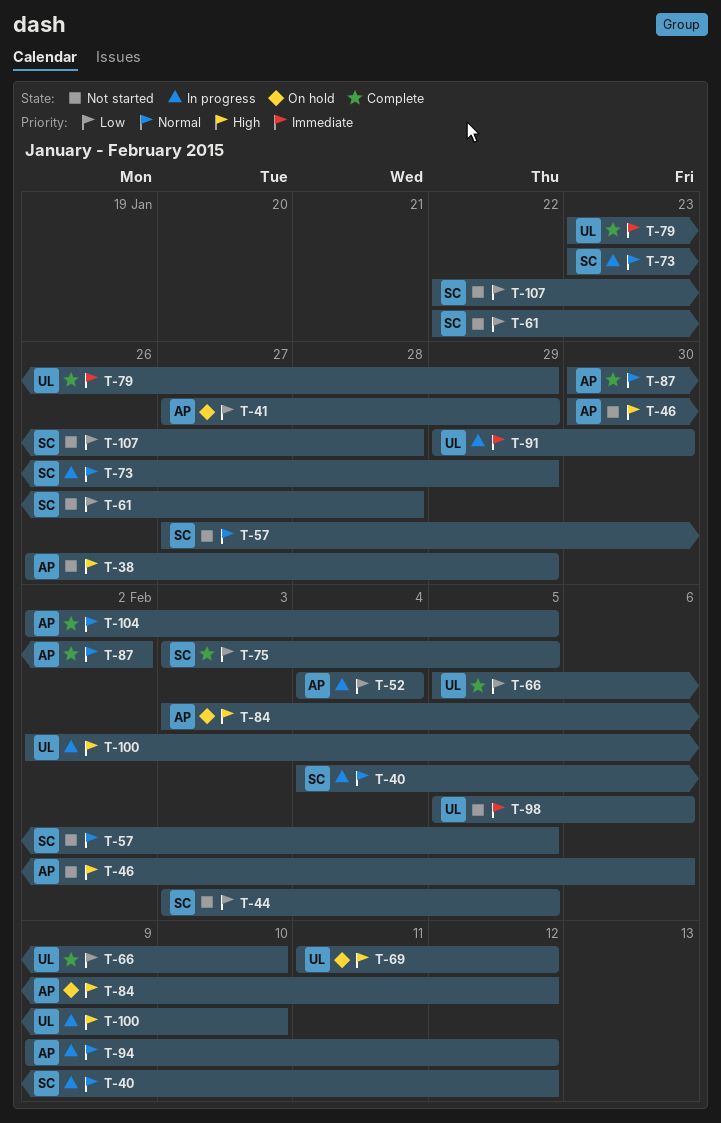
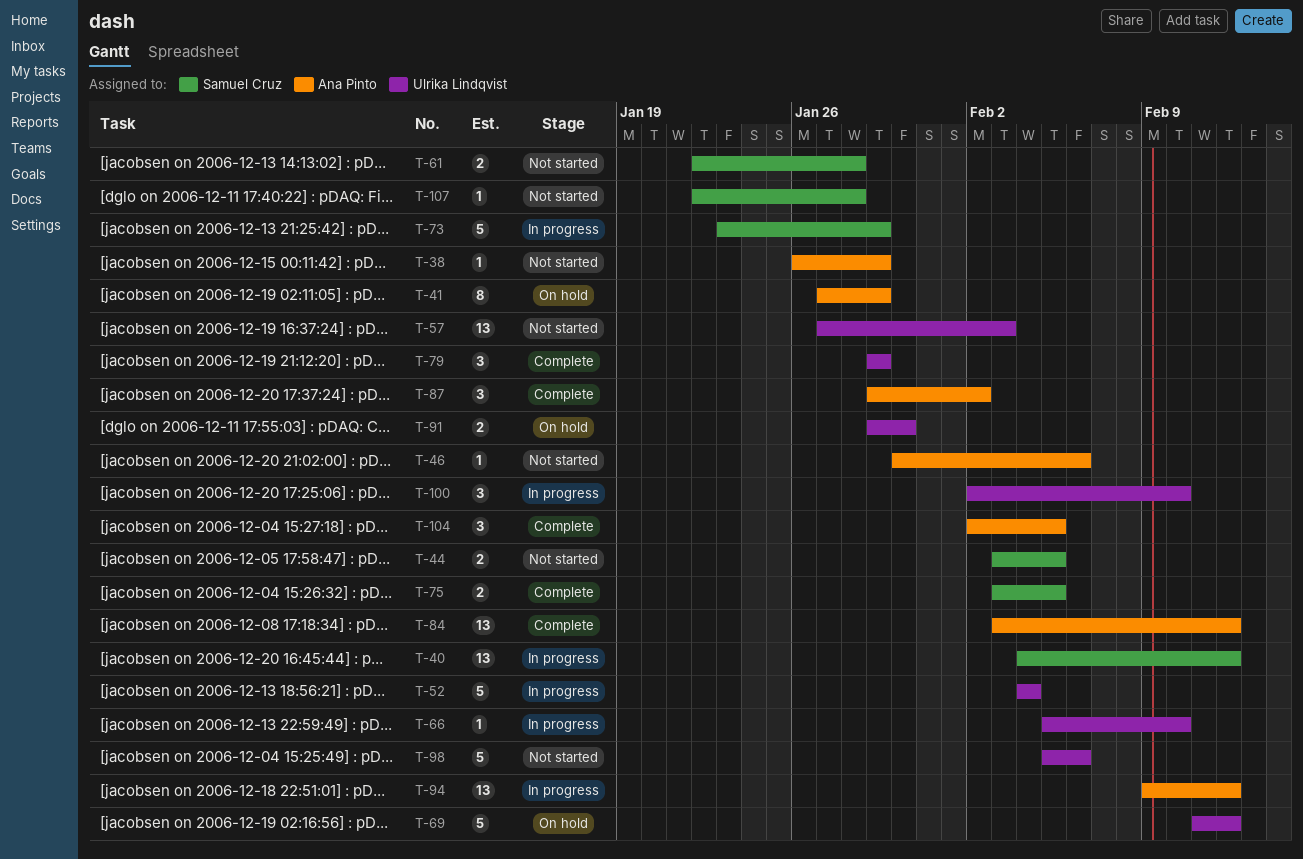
T-52, owner: Ana Pinto -> Ulrika Lindqvist
T-57, owner: Samuel Cruz -> Ulrika Lindqvist
T-57, due: Feb 5 -> Feb 3
T-66, status: Complete -> In progress
T-79, start: Jan 23 -> Jan 29
T-84, status: On hold -> Complete
T-87, start: Jan 30 -> Jan 29
T-91, status: In progress -> On hold

